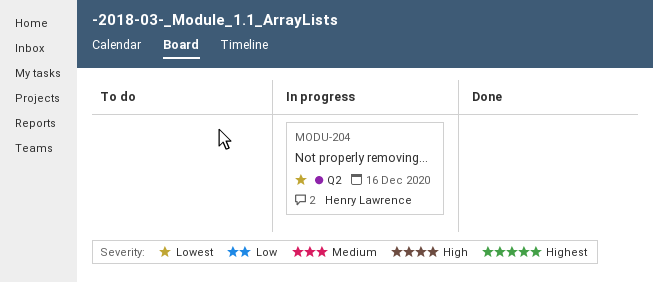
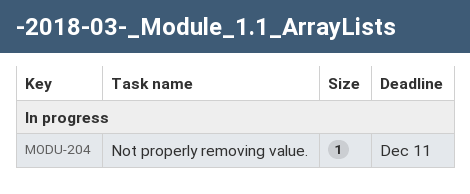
MODU-204, due: Dec 16 -> Dec 11

